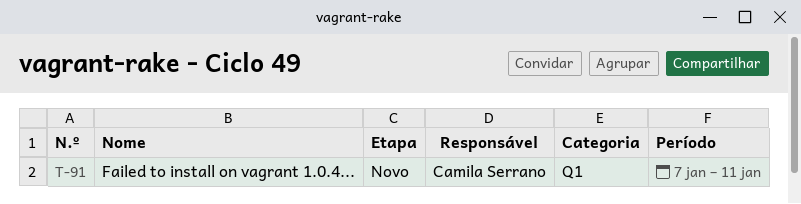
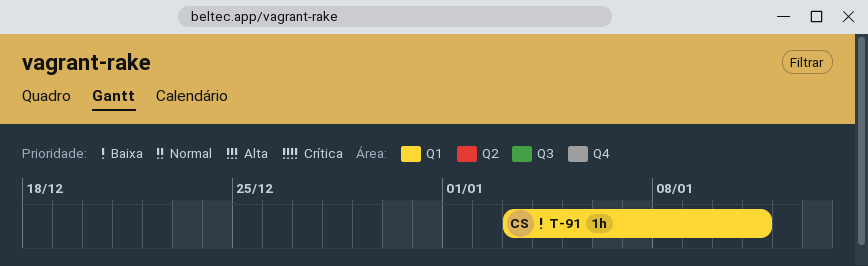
T-91, start: Jan 7 -> Jan 3

